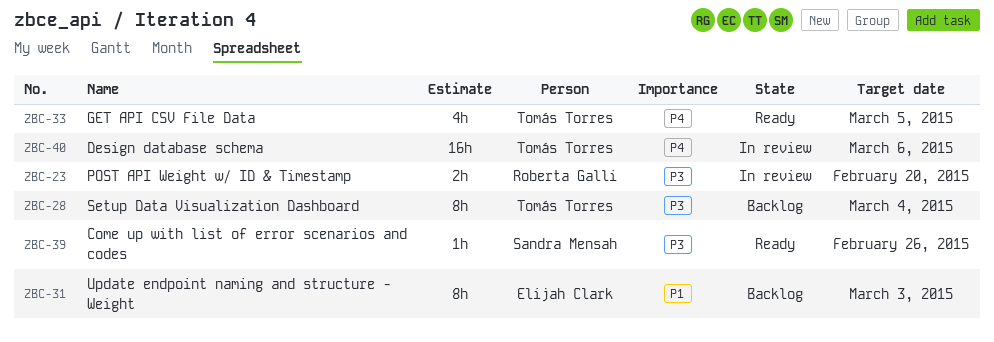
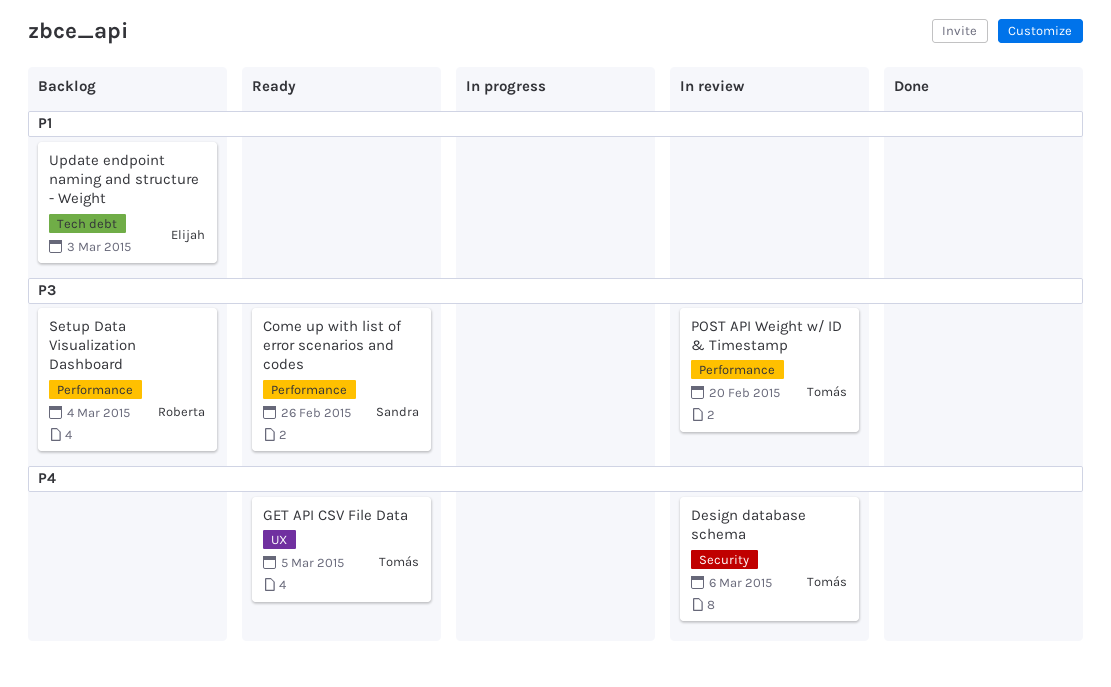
POST API Weight w/ ID & Timestamp, owner: Roberta Galli -> Tomás Torres
Setup Data Visualization Dashboard, owner: Tomás Torres -> Roberta Galli

